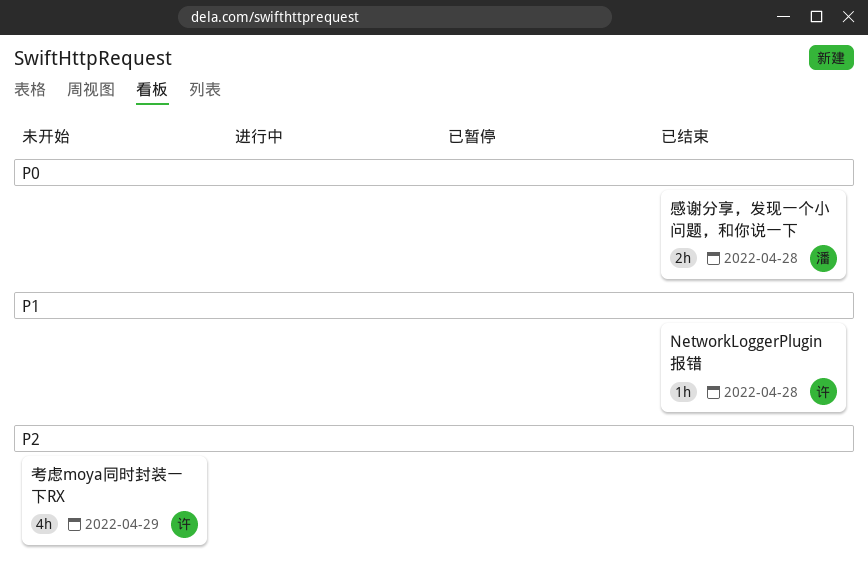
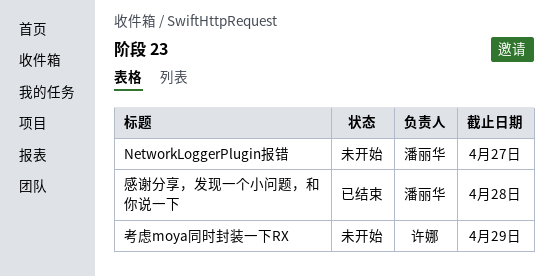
NetworkLoggerPlugin报错, status: 已结束 -> 未开始
NetworkLoggerPlugin报错, owner: 许娜 -> 潘丽华
NetworkLoggerPlugin报错, due: Apr 28 -> Apr 27

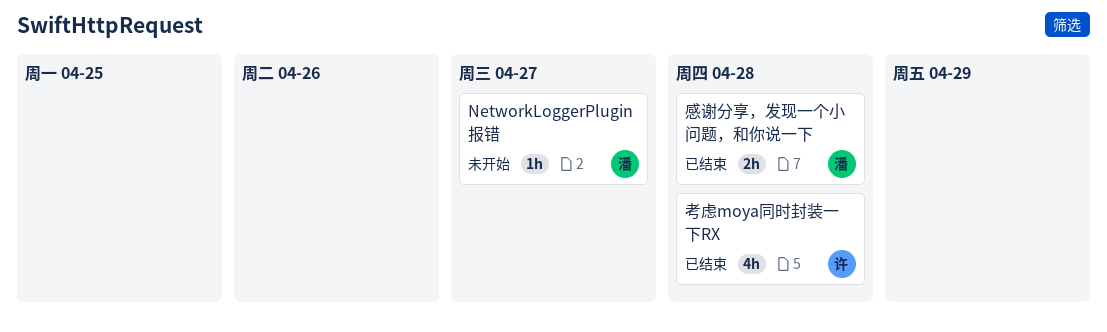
考虑moya同时封装一下RX, status: 未开始 -> 已结束
考虑moya同时封装一下RX, due: Apr 29 -> Apr 28

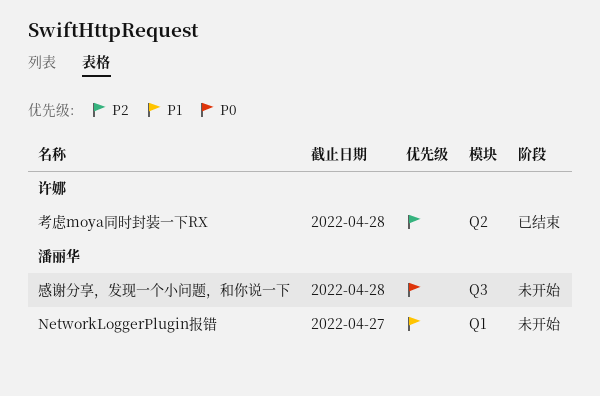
感谢分享，发现一个小问题，和你说一下, status: 已结束 -> 未开始

